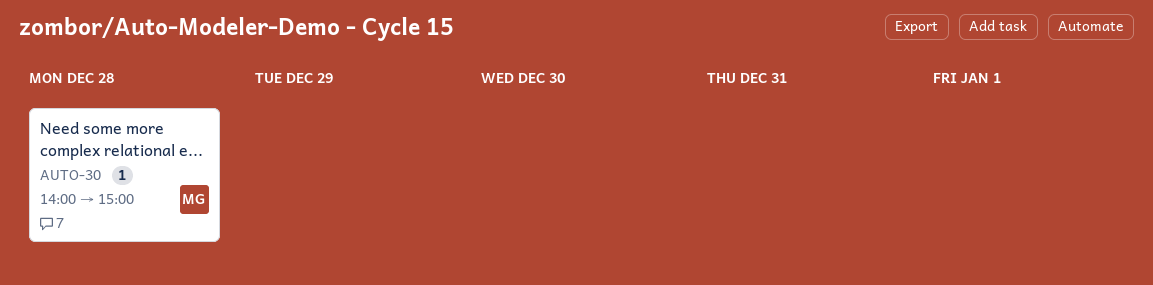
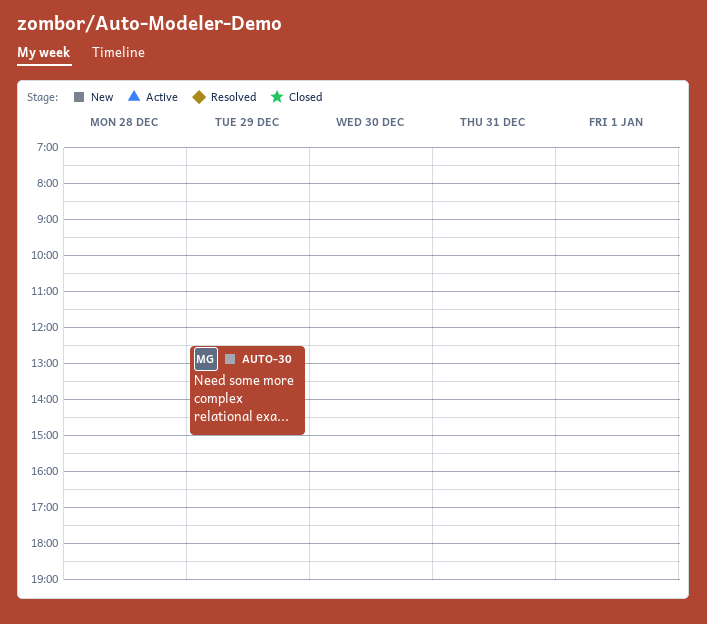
AUTO-30, day: Dec 28 -> Dec 29
AUTO-30, begins: 14:00 -> 12:30

